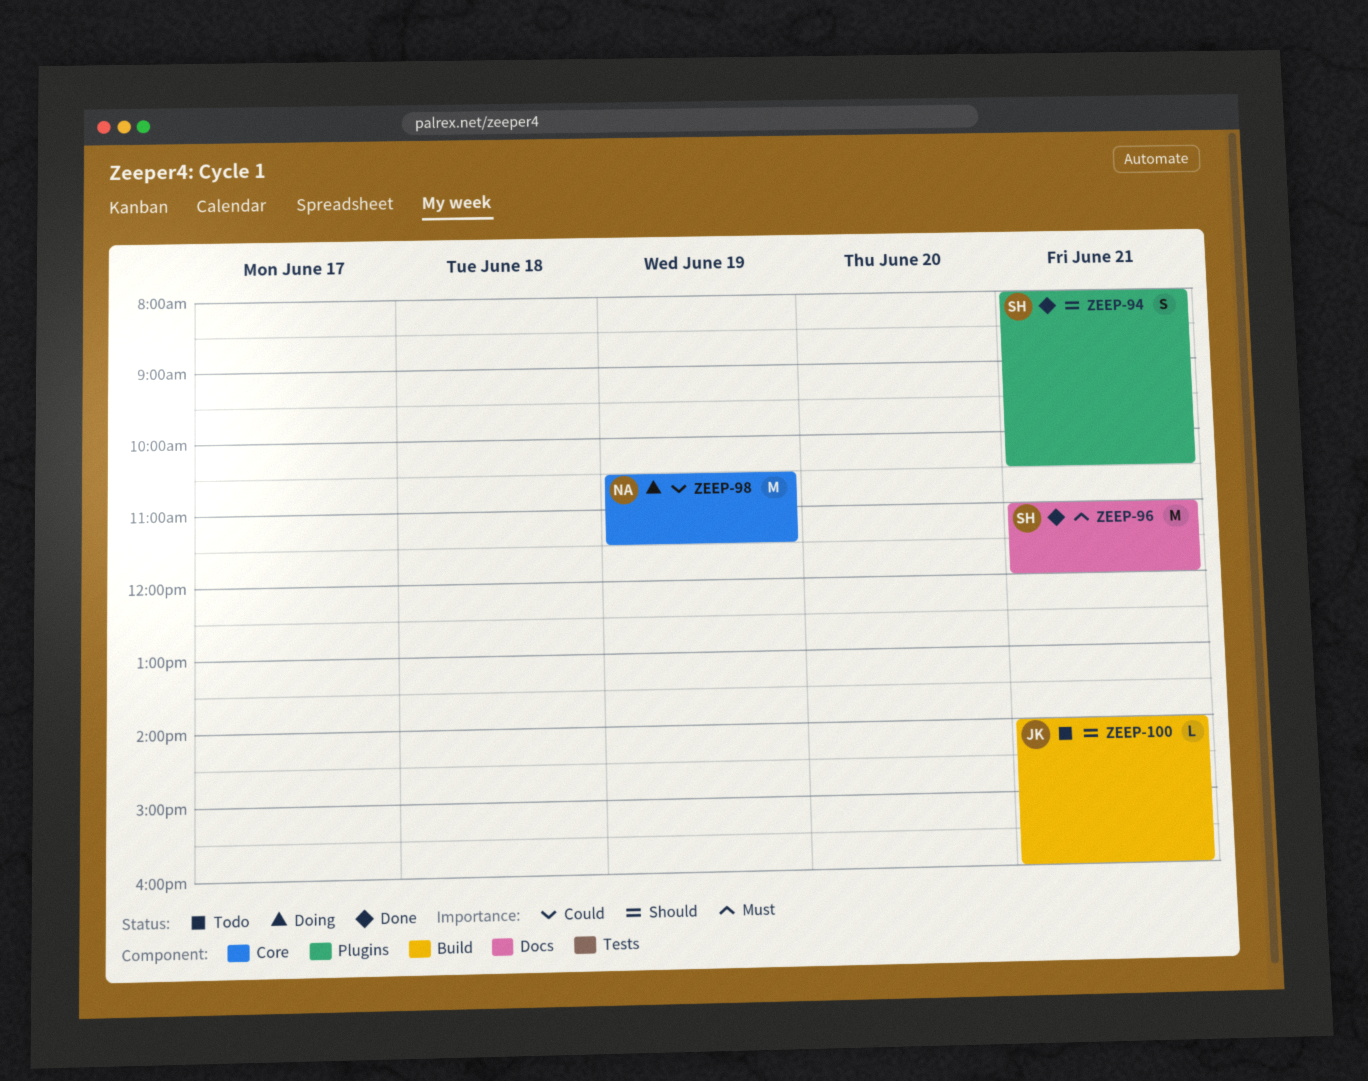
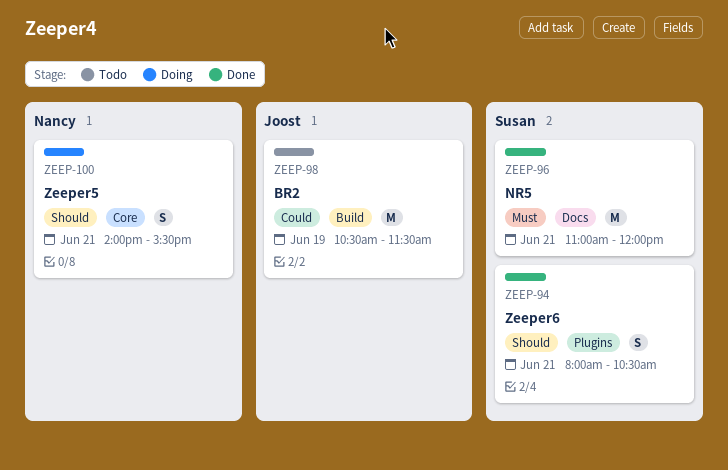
ZEEP-98, status: Doing -> Todo
ZEEP-98, owner: Nancy -> Joost
ZEEP-98, label: Core -> Build
ZEEP-100, status: Todo -> Doing
ZEEP-100, owner: Joost -> Nancy
ZEEP-100, label: Build -> Core
ZEEP-100, estimate: L -> S
ZEEP-100, ends: 16:00 -> 15:30

